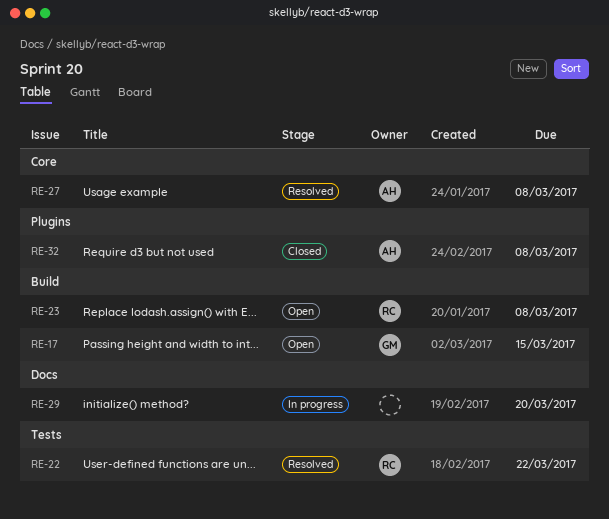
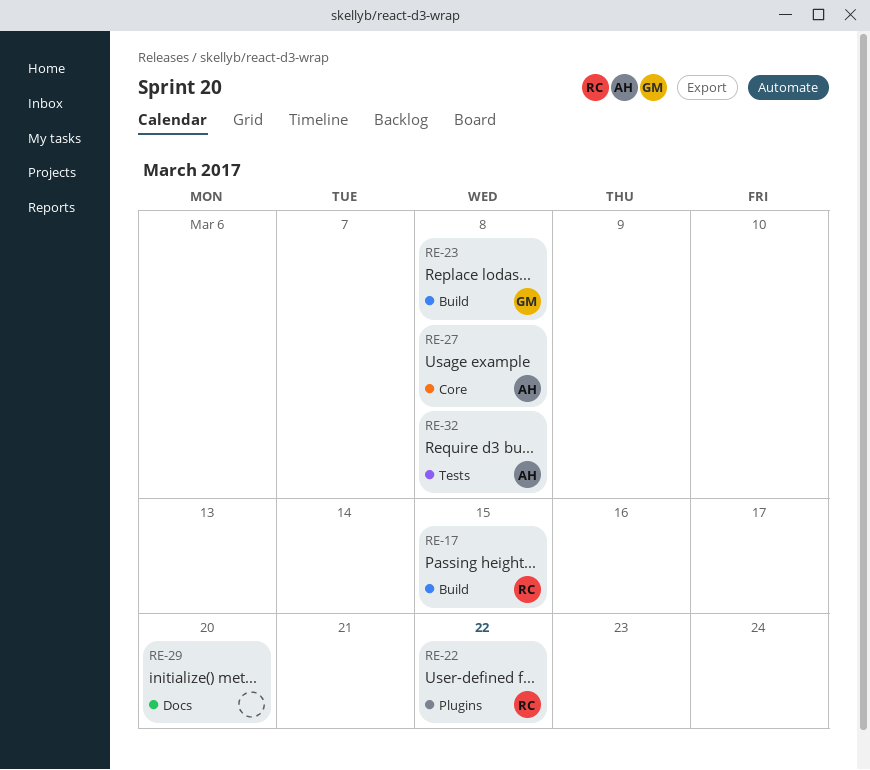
RE-17, owner: GM -> RC
RE-22, label: Tests -> Plugins
RE-23, owner: RC -> GM
RE-32, label: Plugins -> Tests

